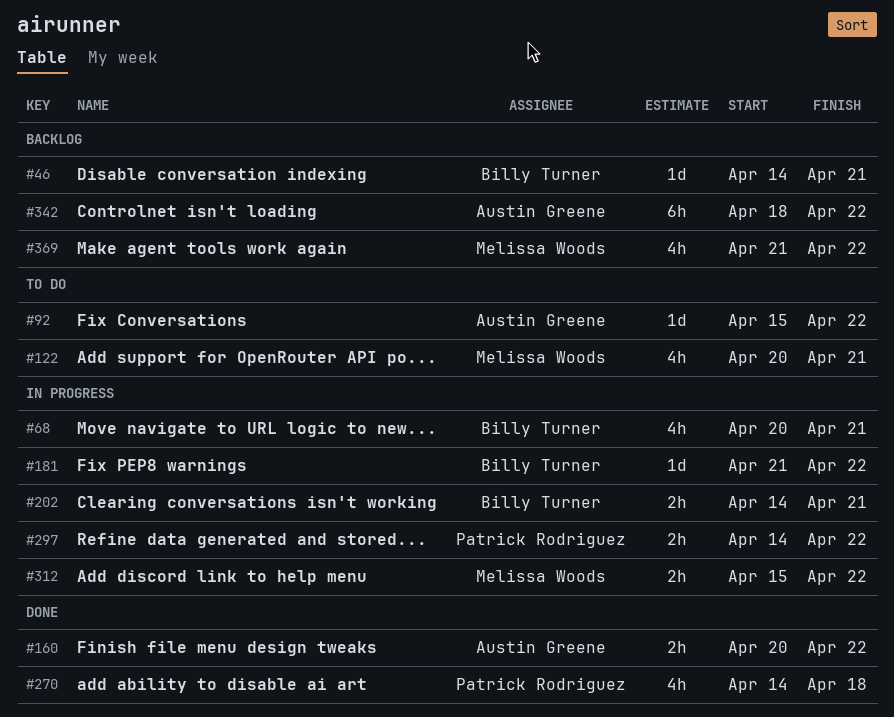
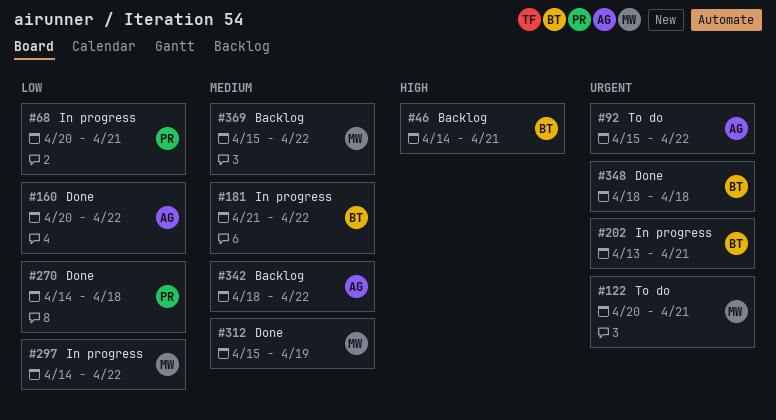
#68, owner: Billy Turner -> Patrick Rodriguez
#202, start: Apr 14 -> Apr 13
#297, owner: Patrick Rodriguez -> Melissa Woods
#312, status: In progress -> Done
#312, due: Apr 22 -> Apr 19
#348: none -> present
#369, start: Apr 21 -> Apr 15

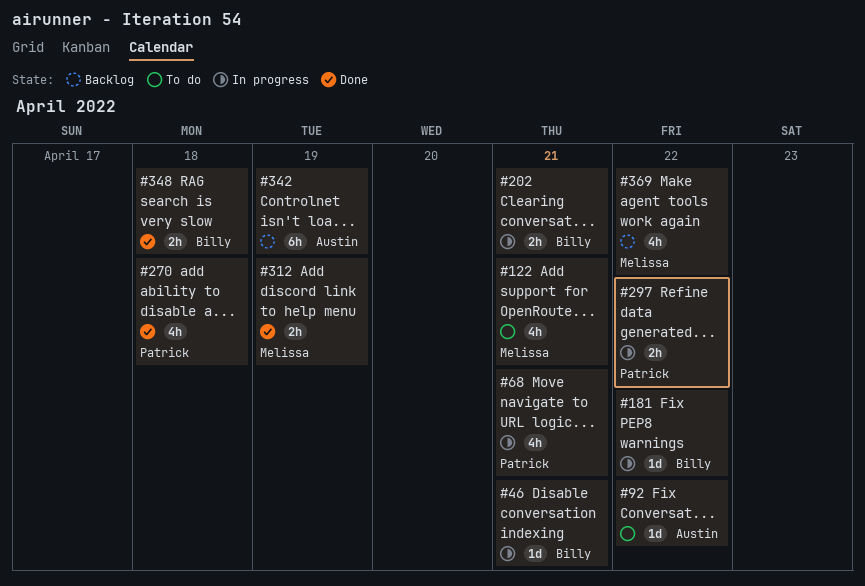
#46, status: Backlog -> In progress
#160: present -> none
#297, owner: Melissa -> Patrick
#342, due: Apr 22 -> Apr 19

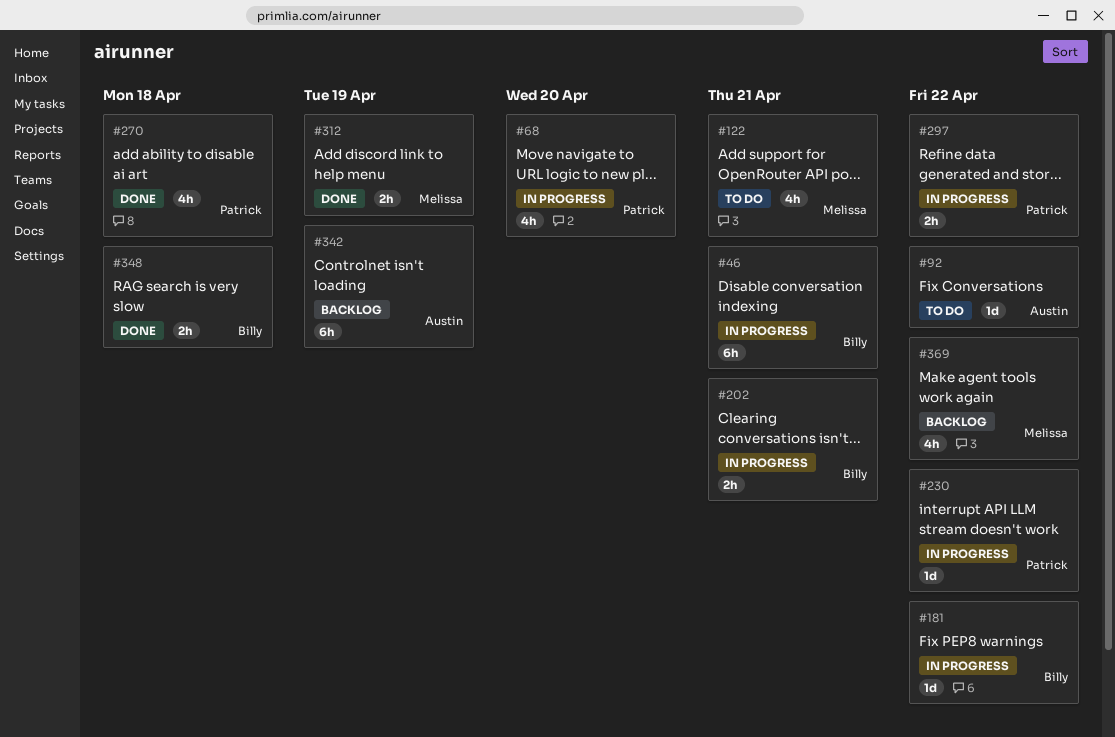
#46, estimate: 1d -> 6h
#68, due: Apr 21 -> Apr 20
#230: none -> present

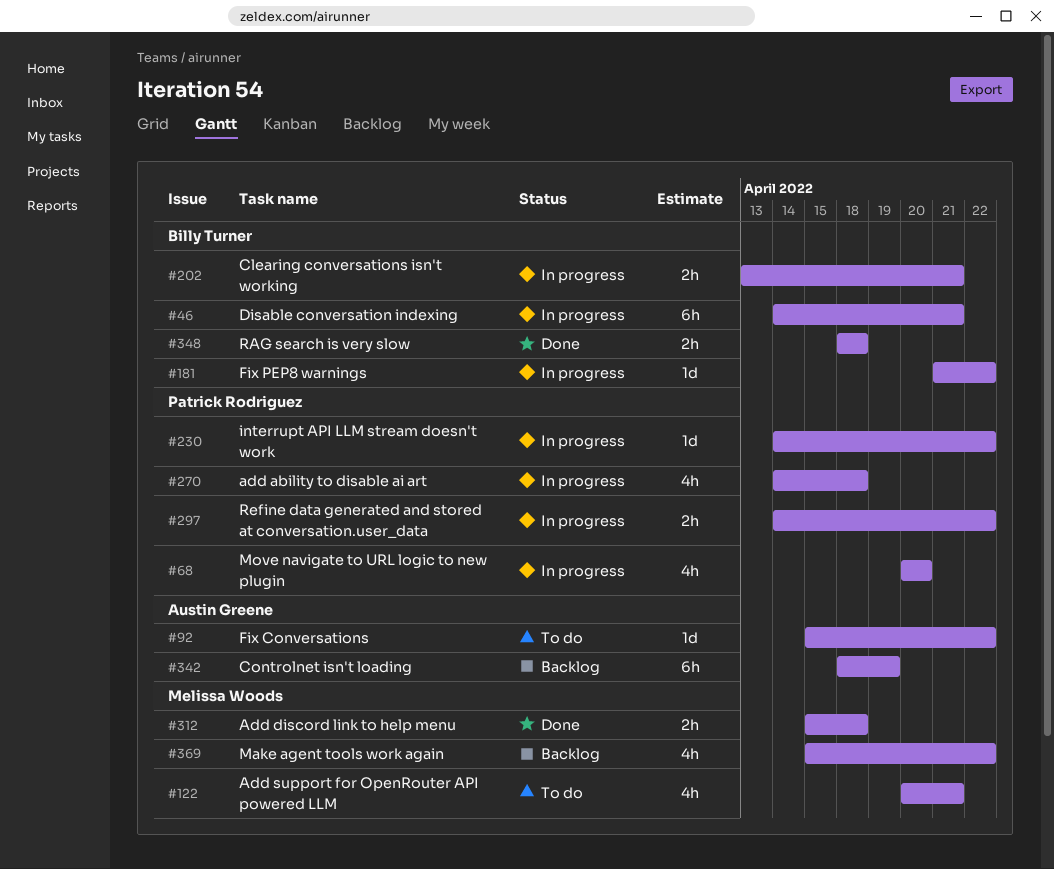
#270, status: Done -> In progress
#312, due: Apr 19 -> Apr 18

